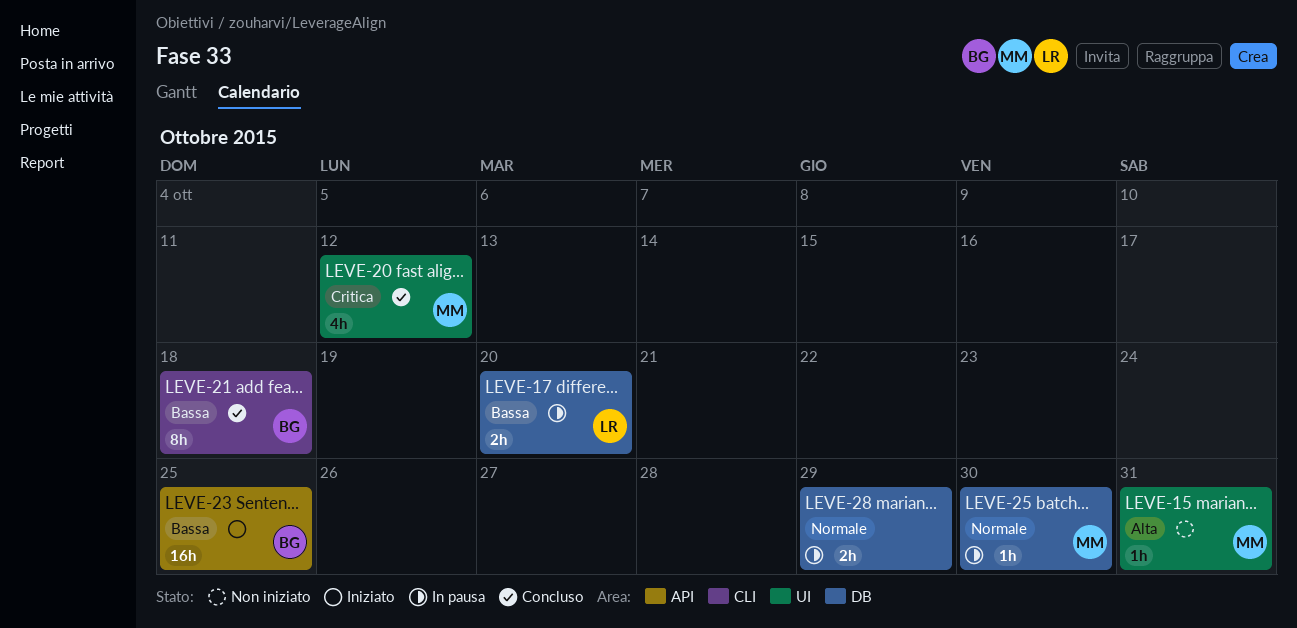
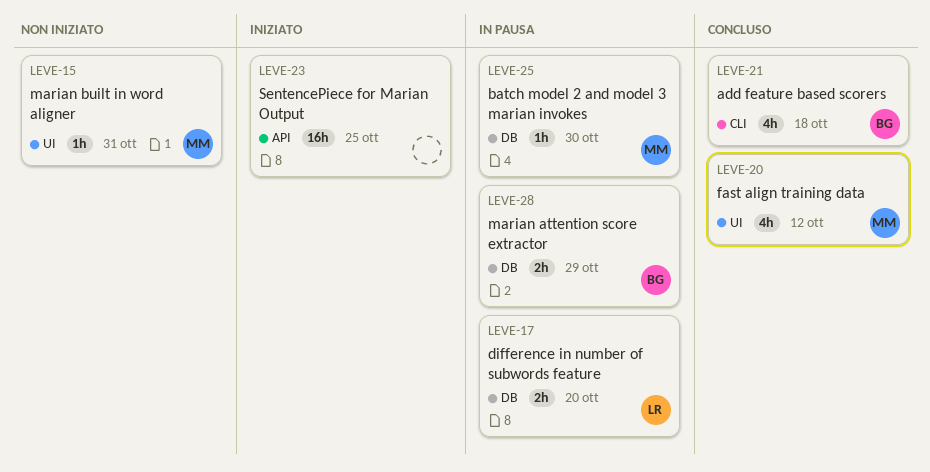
LEVE-21, estimate: 8h -> 4h
LEVE-23, owner: BG -> none
LEVE-28, owner: none -> BG

